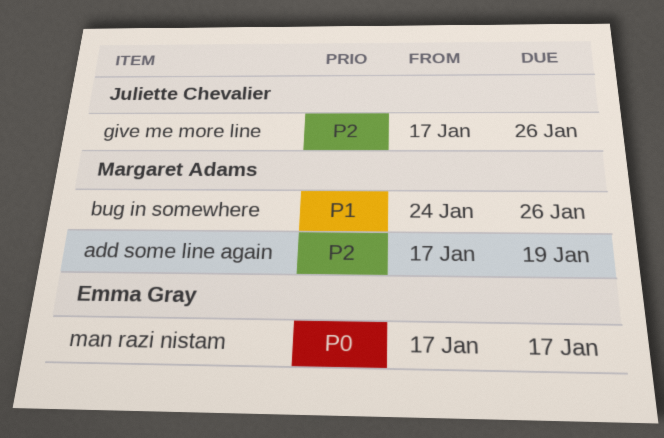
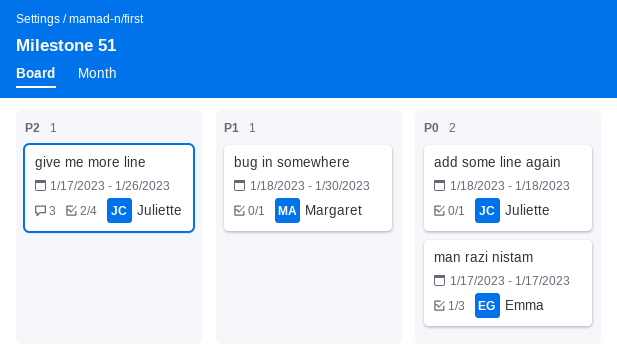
add some line again, owner: Margaret Adams -> Juliette Chevalier
add some line again, priority: P2 -> P0
add some line again, start: Jan 17 -> Jan 18
add some line again, due: Jan 19 -> Jan 18
bug in somewhere, start: Jan 24 -> Jan 18
bug in somewhere, due: Jan 26 -> Jan 30

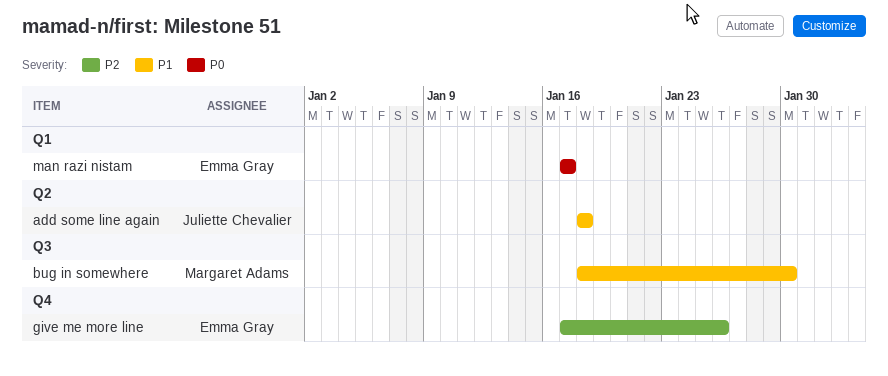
add some line again, priority: P0 -> P1
give me more line, owner: Juliette Chevalier -> Emma Gray

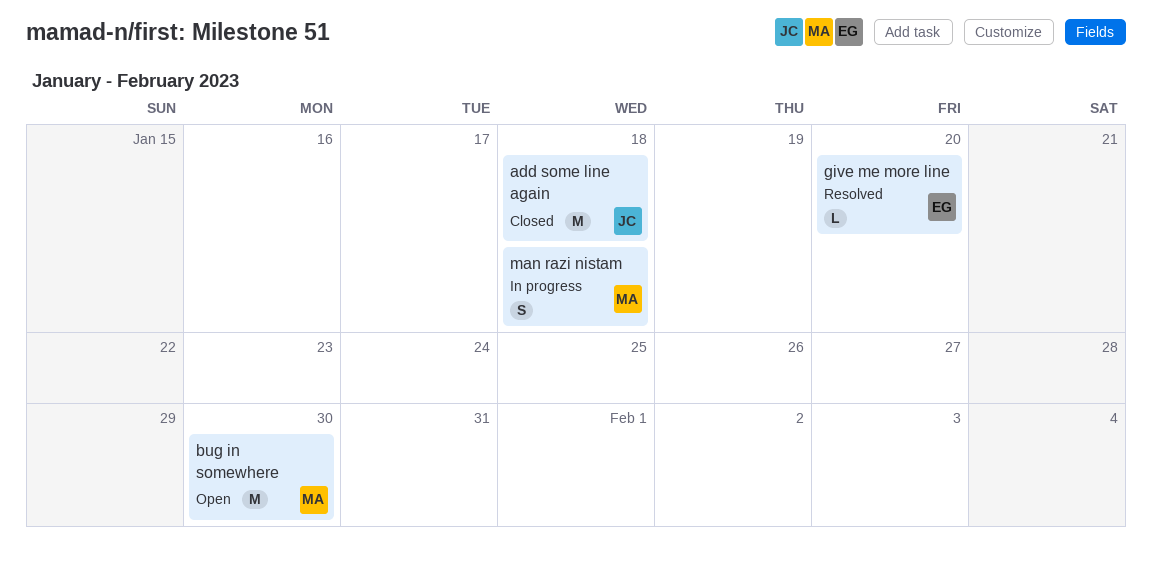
give me more line, due: Jan 26 -> Jan 20
man razi nistam, owner: Emma Gray -> Margaret Adams
man razi nistam, due: Jan 17 -> Jan 18

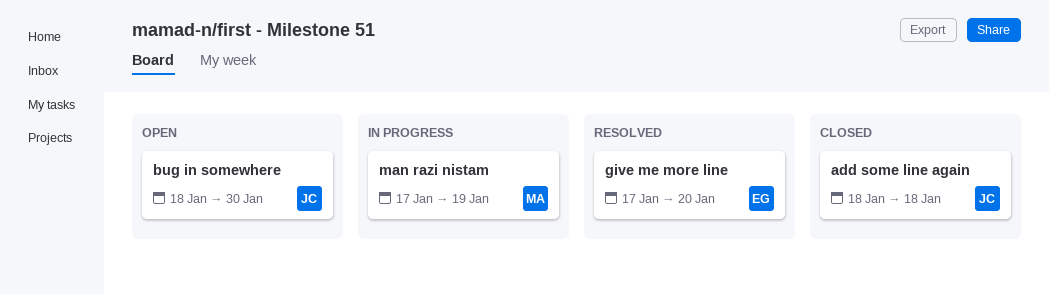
bug in somewhere, owner: MA -> JC
man razi nistam, due: Jan 18 -> Jan 19

